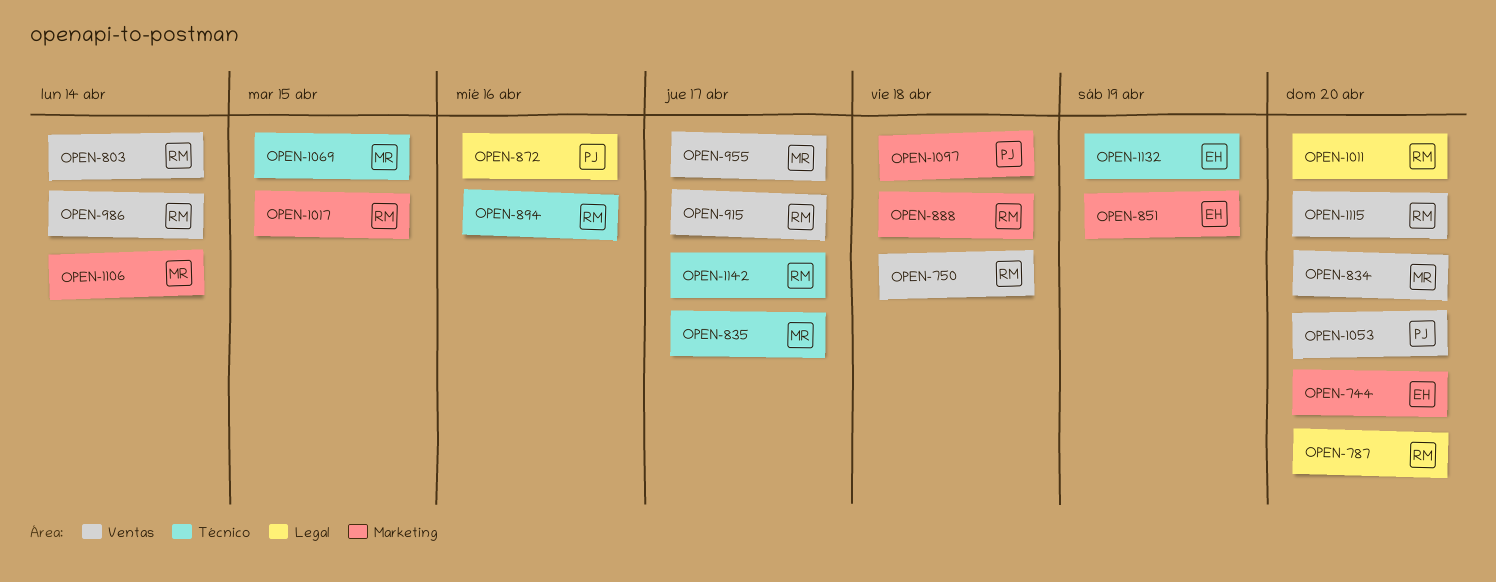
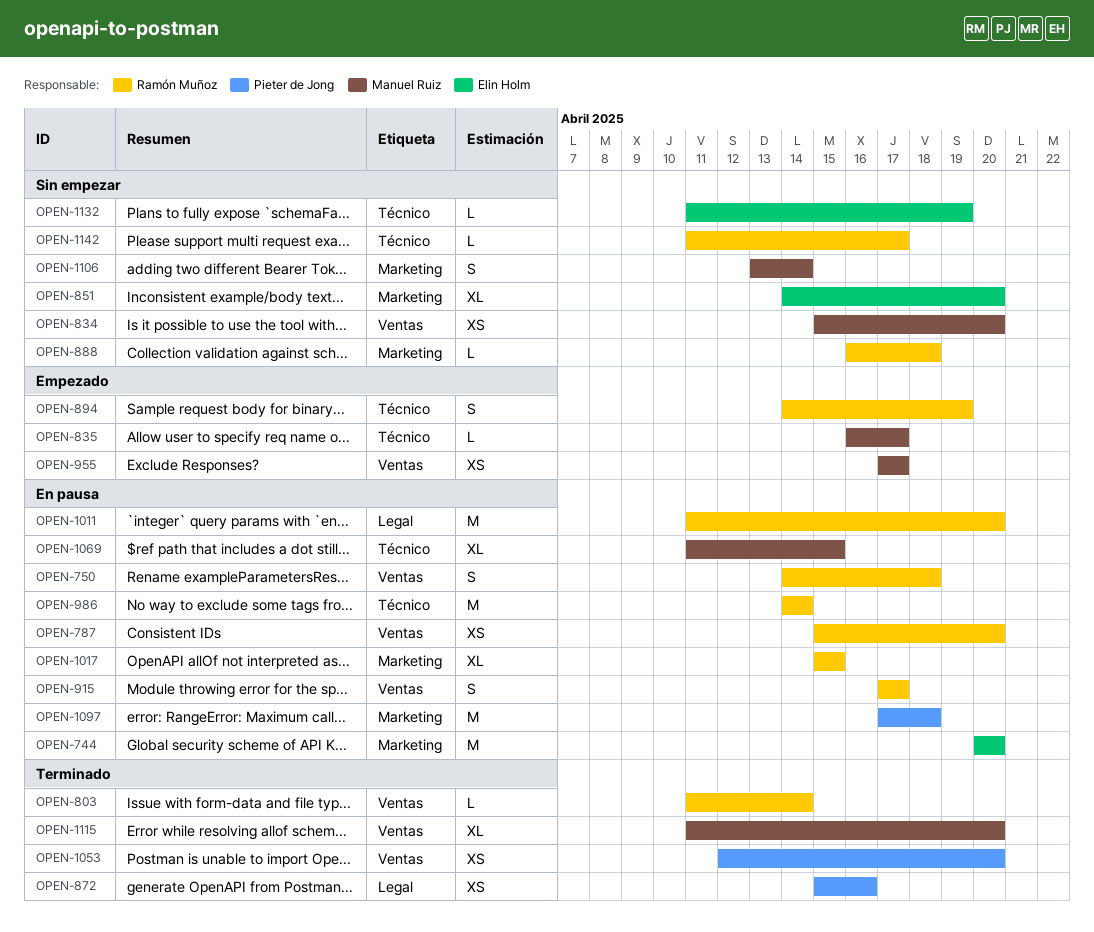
OPEN-787, label: Legal -> Ventas
OPEN-851, due: Apr 19 -> Apr 20
OPEN-894, due: Apr 16 -> Apr 19
OPEN-986, label: Ventas -> Técnico
OPEN-1115, owner: Ramón Muñoz -> Manuel Ruiz

